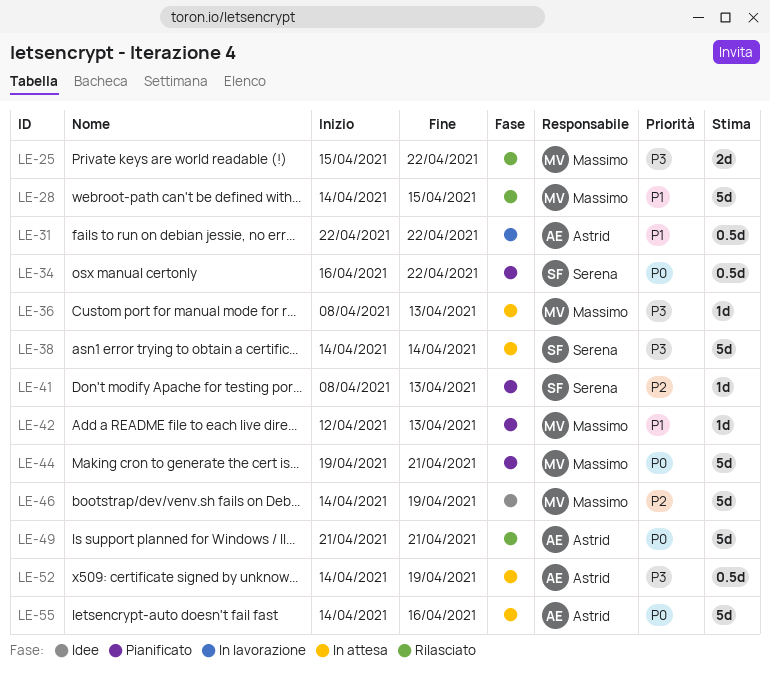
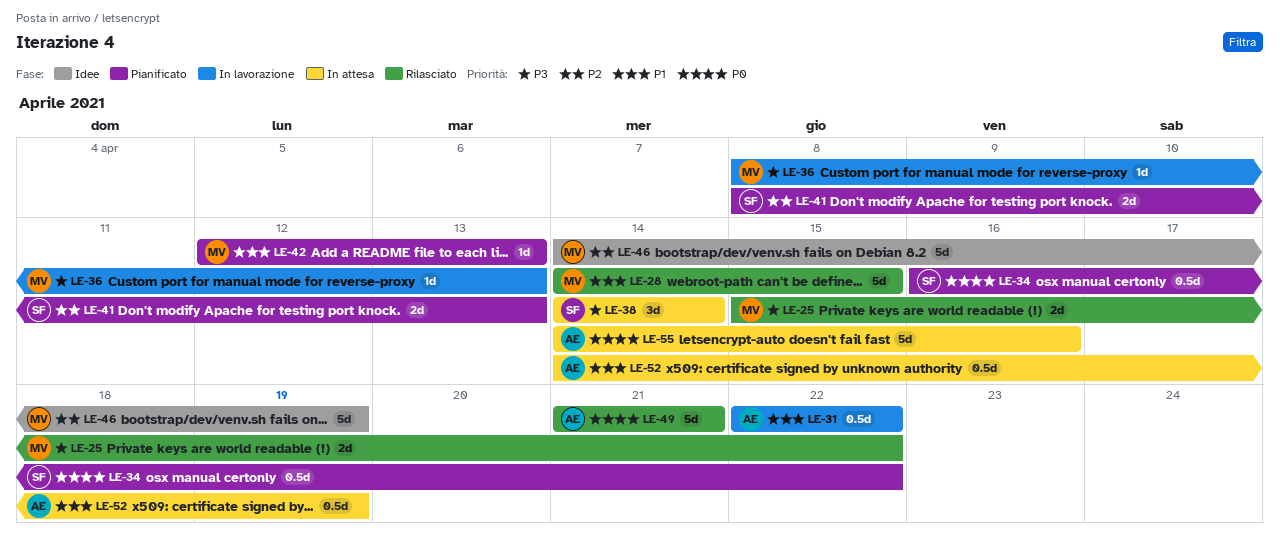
LE-36, status: In attesa -> In lavorazione
LE-38, estimate: 5d -> 3d
LE-41, estimate: 1d -> 2d
LE-44: present -> none
LE-52, priority: P3 -> P1

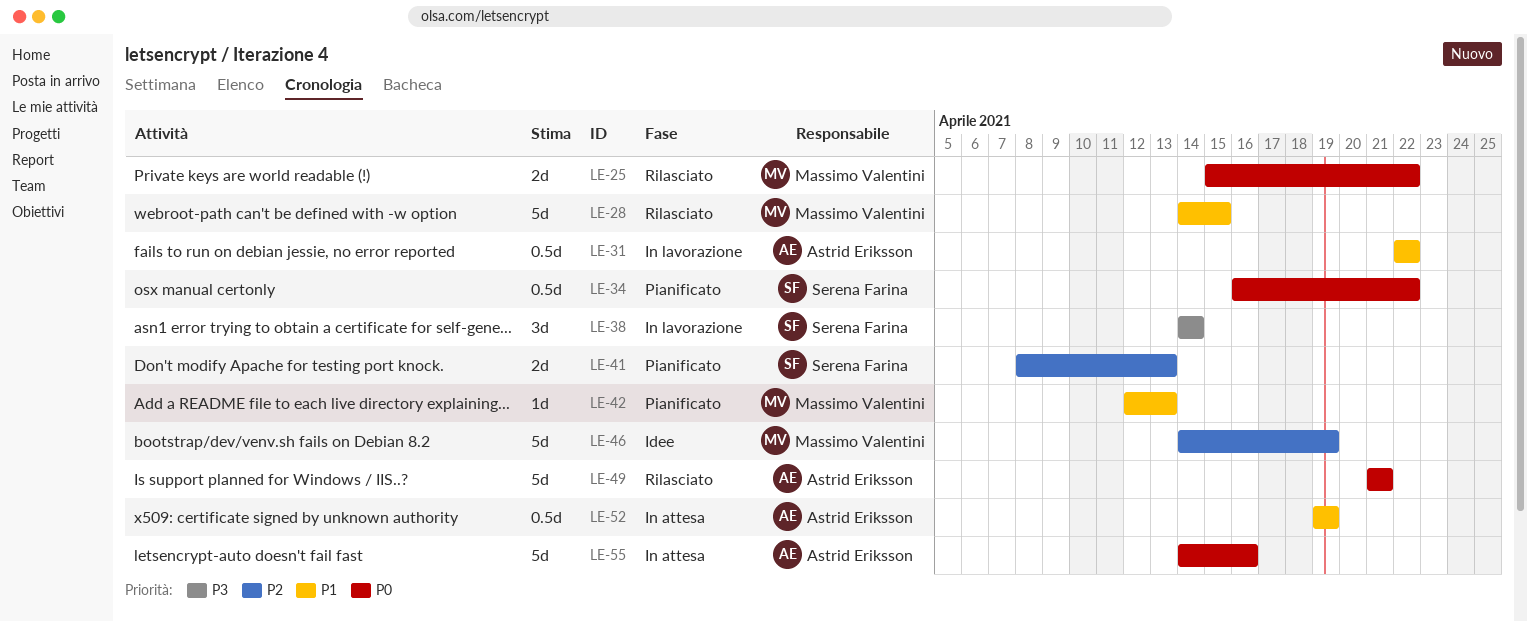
LE-25, priority: P3 -> P0
LE-36: present -> none
LE-38, status: In attesa -> In lavorazione
LE-52, start: Apr 14 -> Apr 19

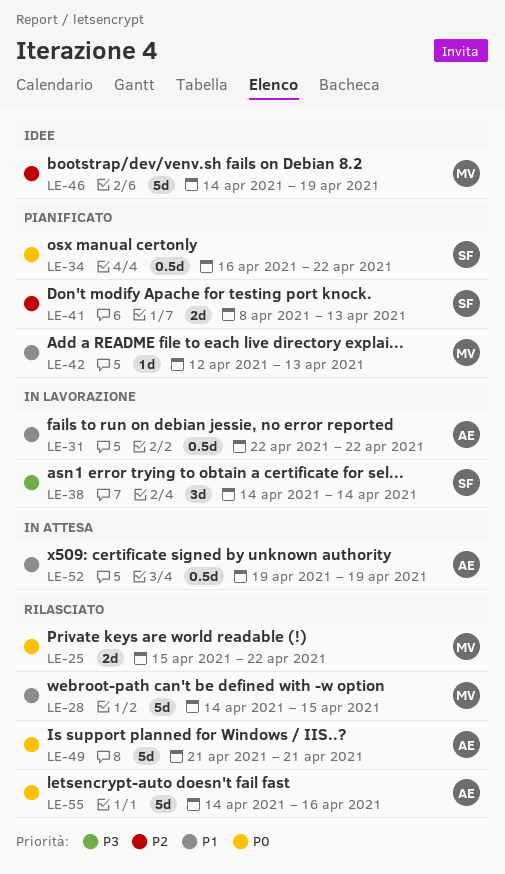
LE-55, status: In attesa -> Rilasciato

